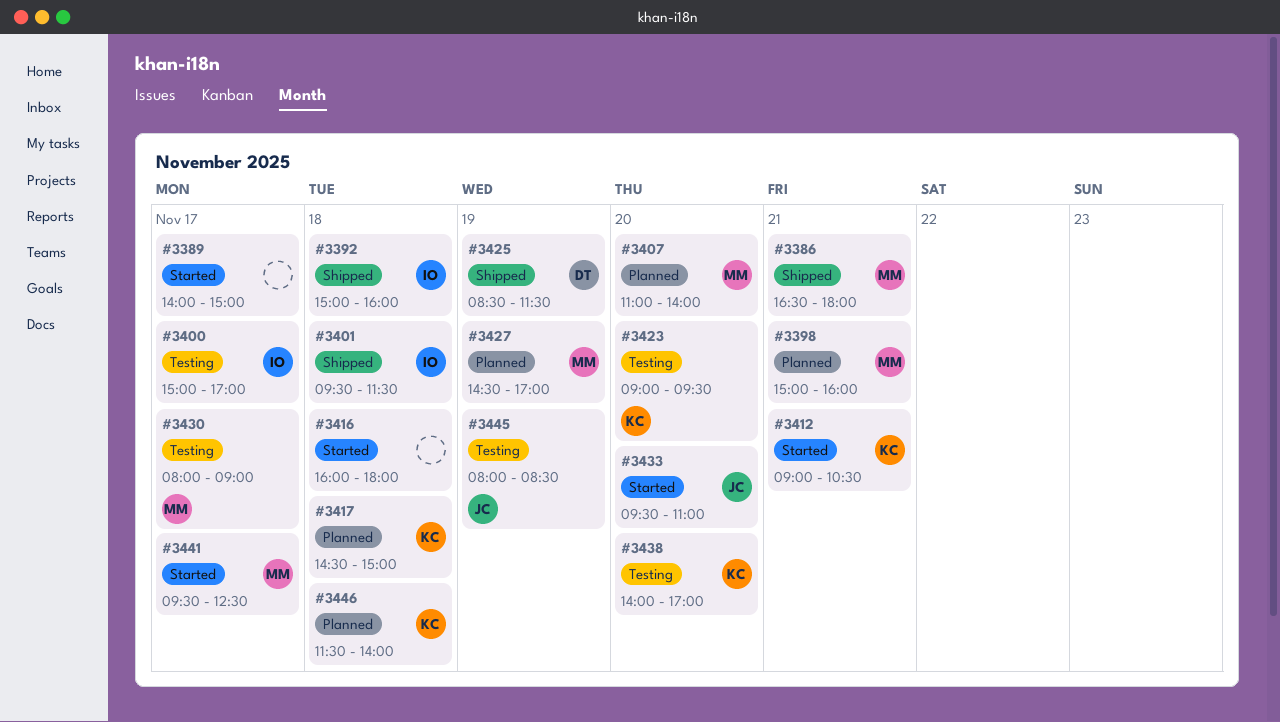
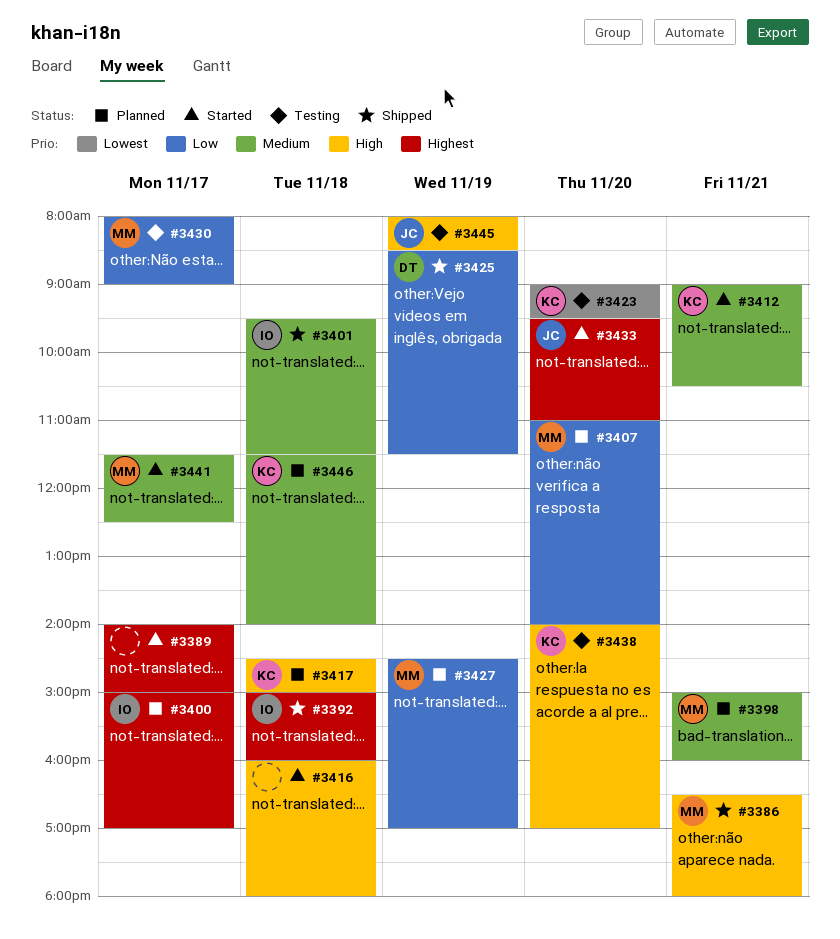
#3400, status: Testing -> Planned
#3441, begins: 09:30 -> 11:30

